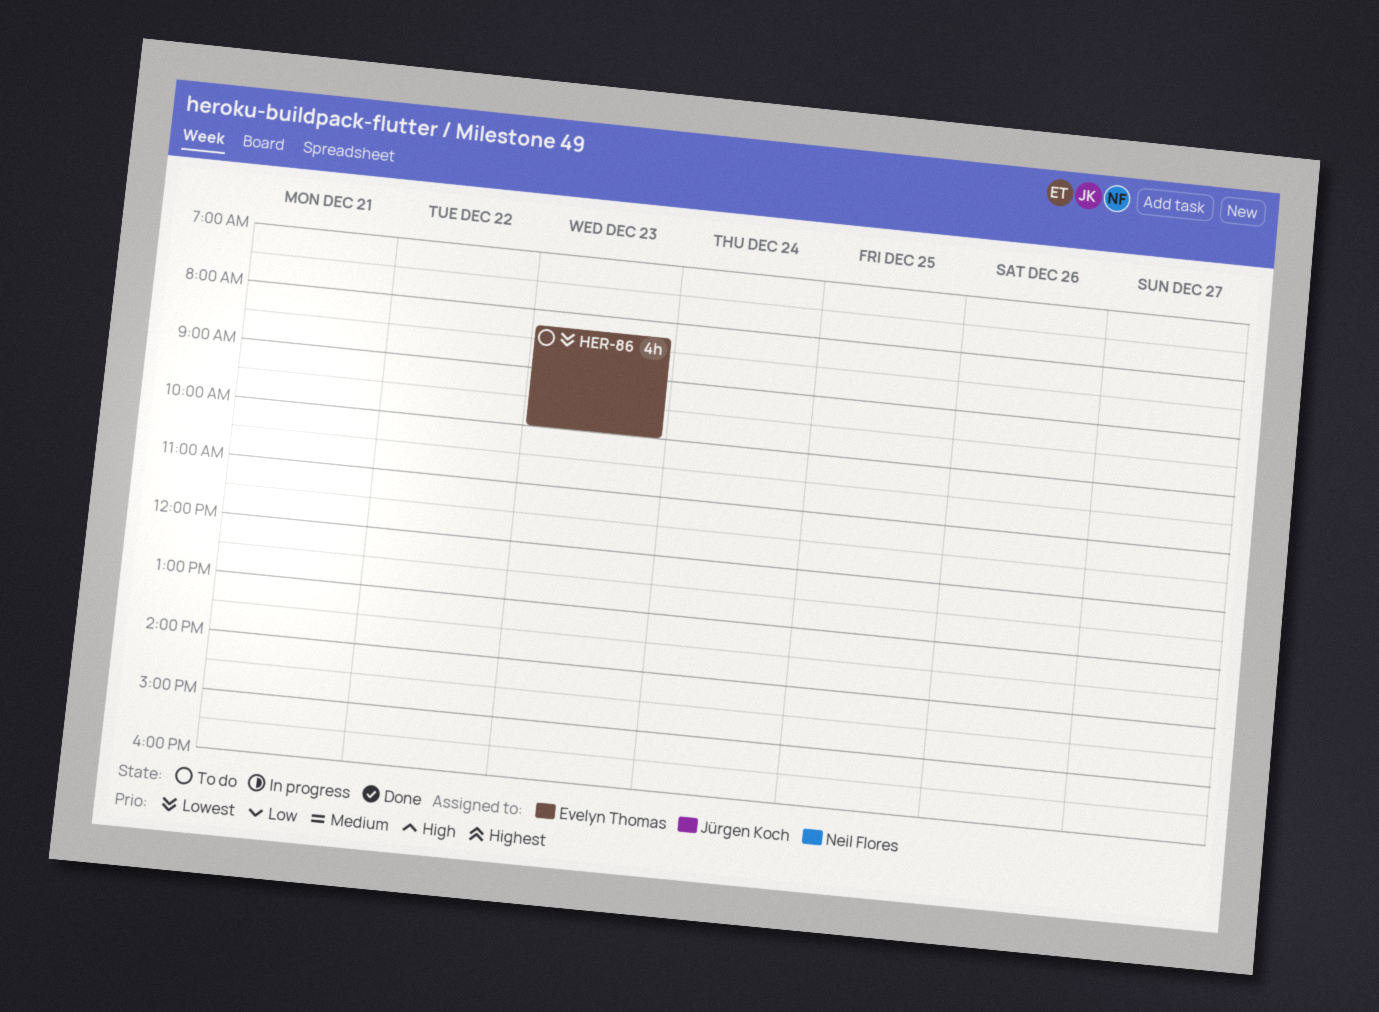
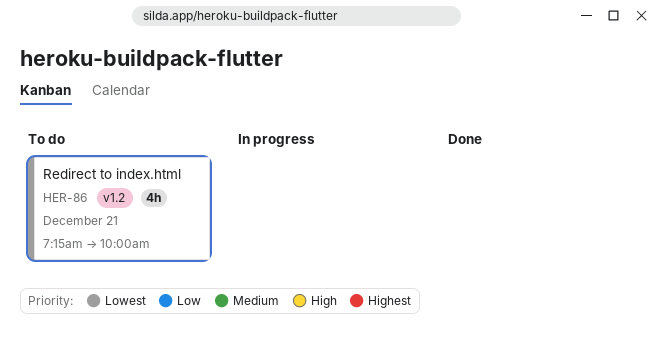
HER-86, day: Dec 23 -> Dec 21
HER-86, begins: 08:15 -> 07:15

